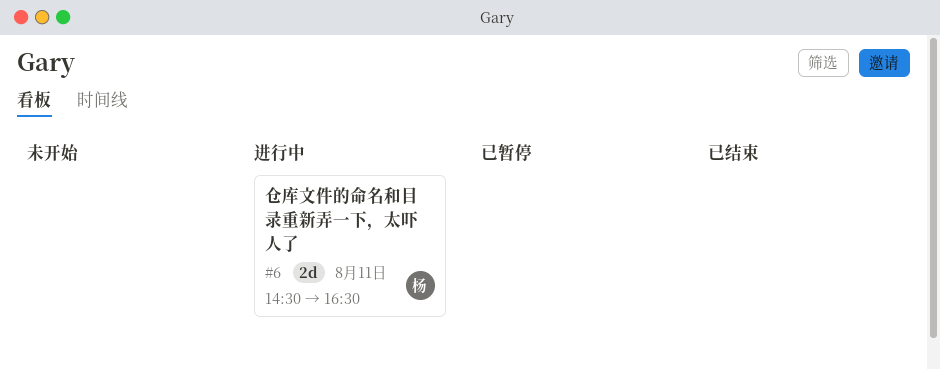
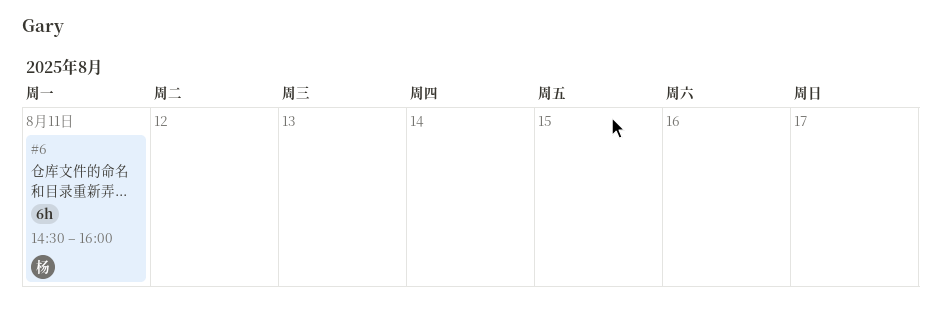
#6, estimate: 2d -> 6h
#6, ends: 16:30 -> 16:00

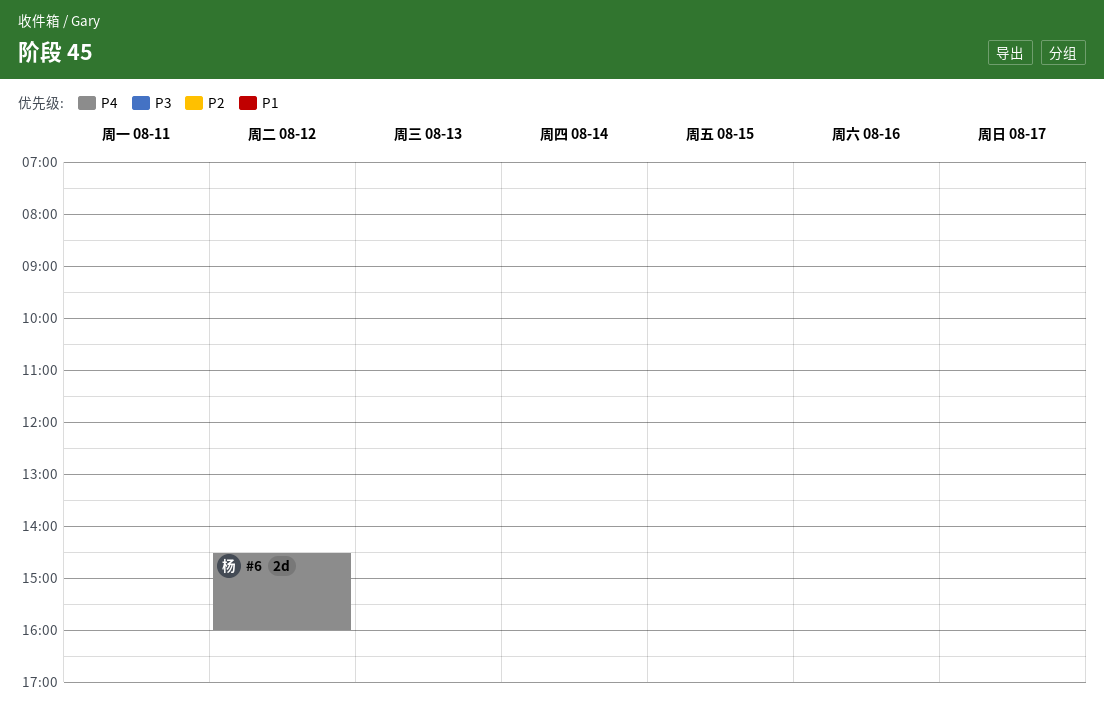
#6, estimate: 6h -> 2d
#6, day: Aug 11 -> Aug 12

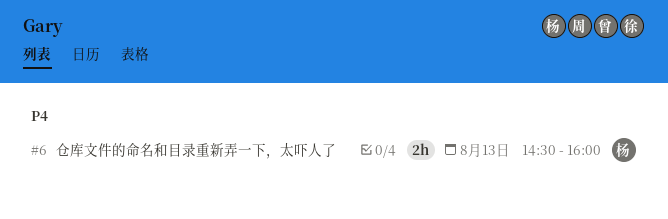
#6, estimate: 2d -> 2h
#6, day: Aug 12 -> Aug 13

